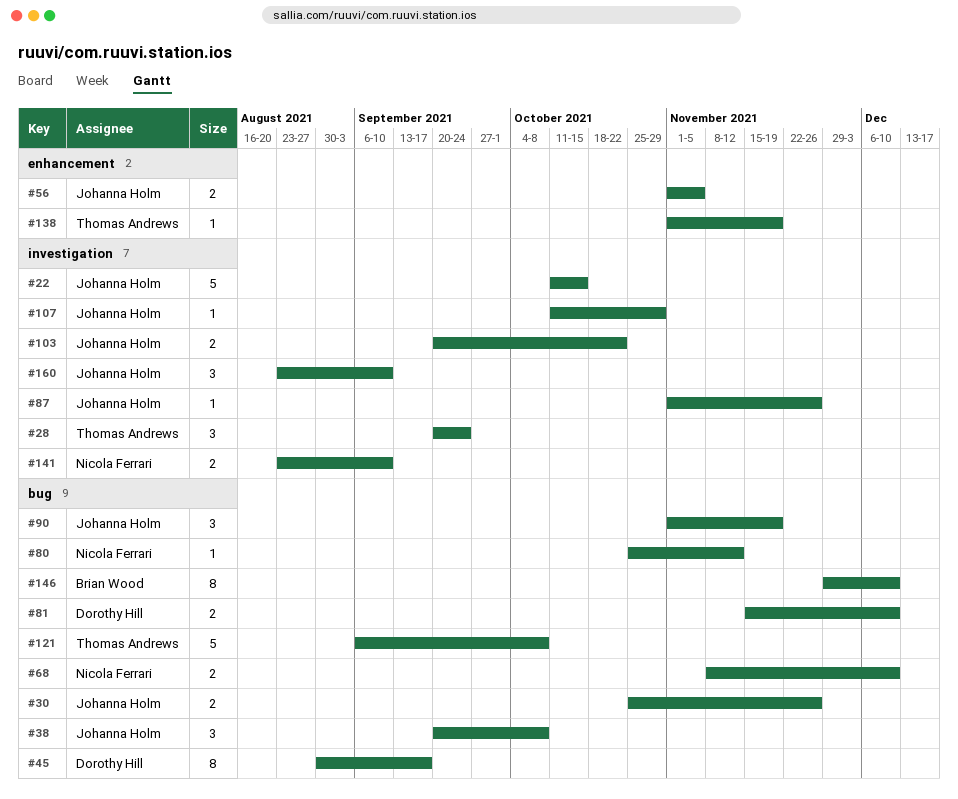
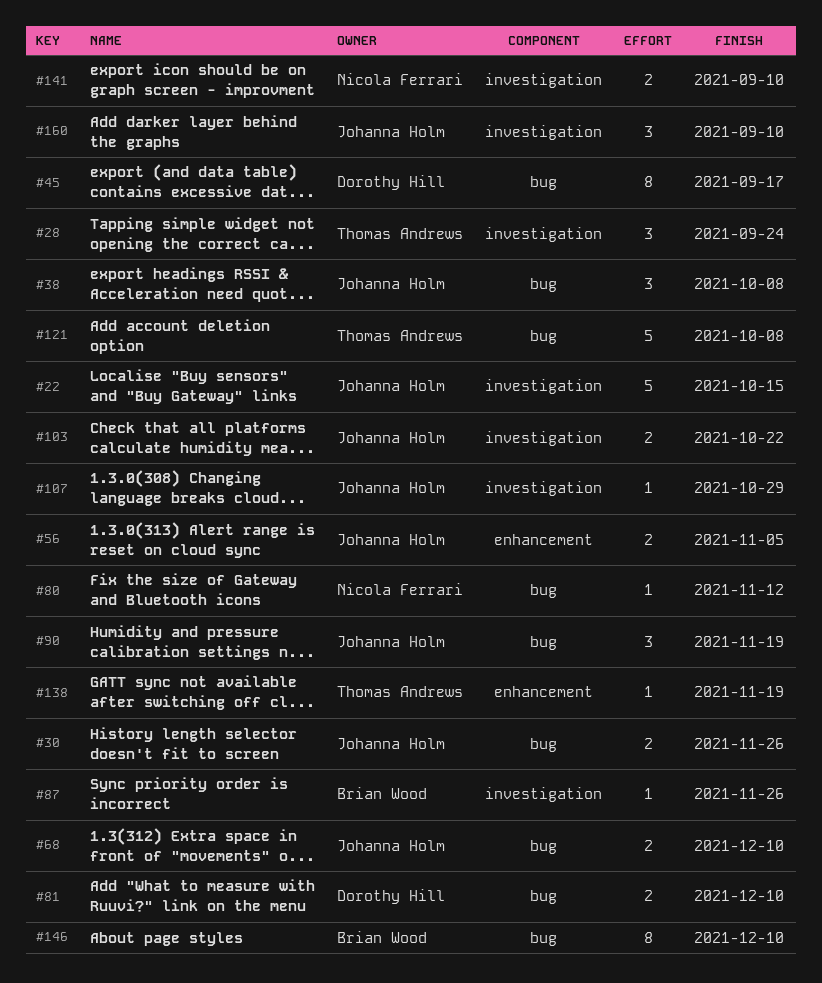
#68, owner: Nicola Ferrari -> Johanna Holm
#87, owner: Johanna Holm -> Brian Wood

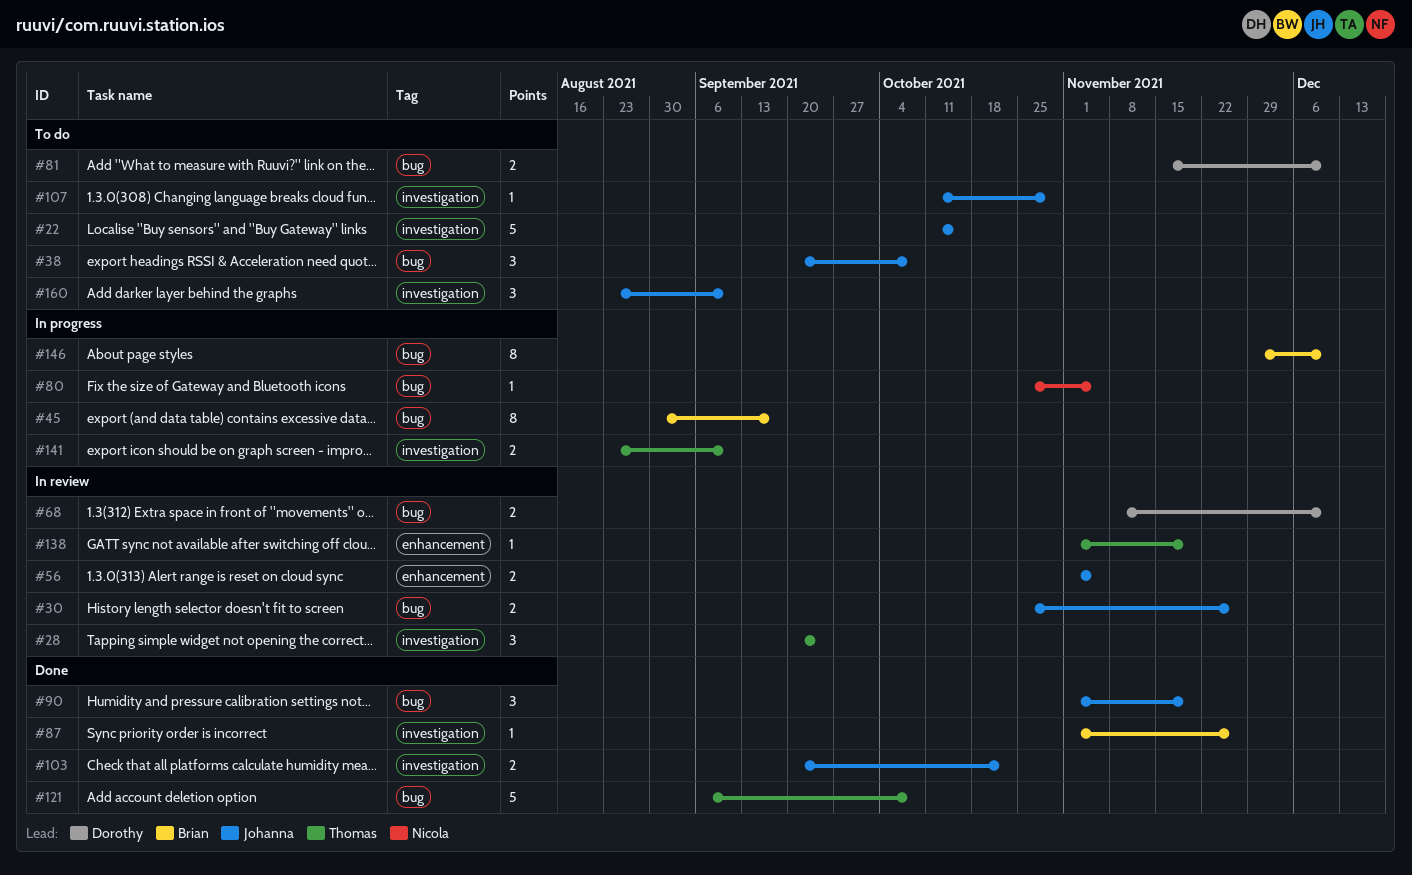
#45, owner: Dorothy Hill -> Brian Wood
#68, owner: Johanna Holm -> Dorothy Hill
#80, due: Nov 12 -> Nov 5
#141, owner: Nicola Ferrari -> Thomas Andrews

